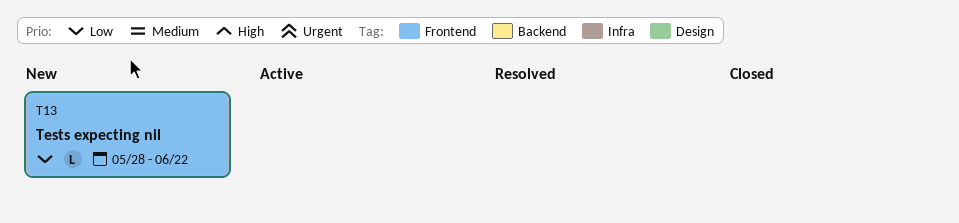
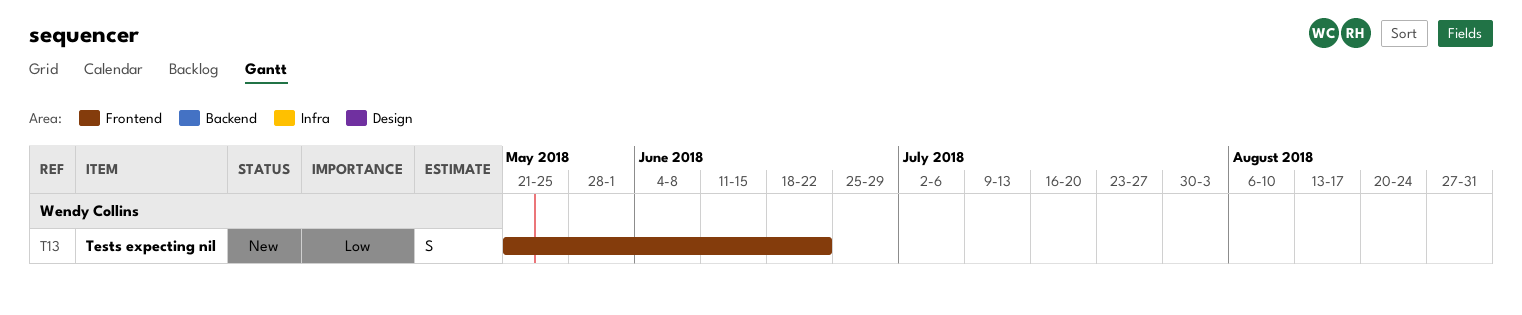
T13, estimate: L -> S
T13, start: May 28 -> May 21

